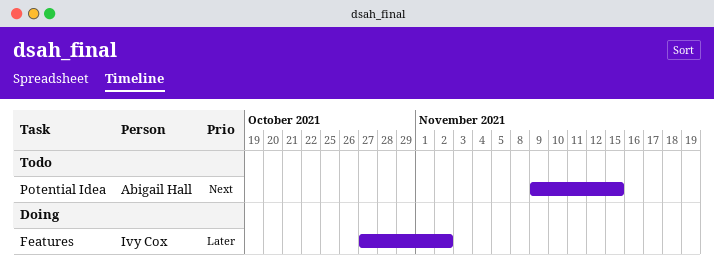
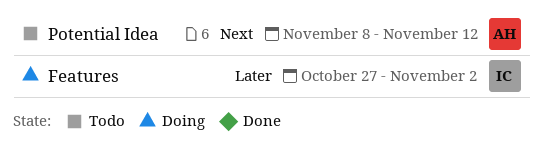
Potential Idea, start: Nov 9 -> Nov 8
Potential Idea, due: Nov 15 -> Nov 12

